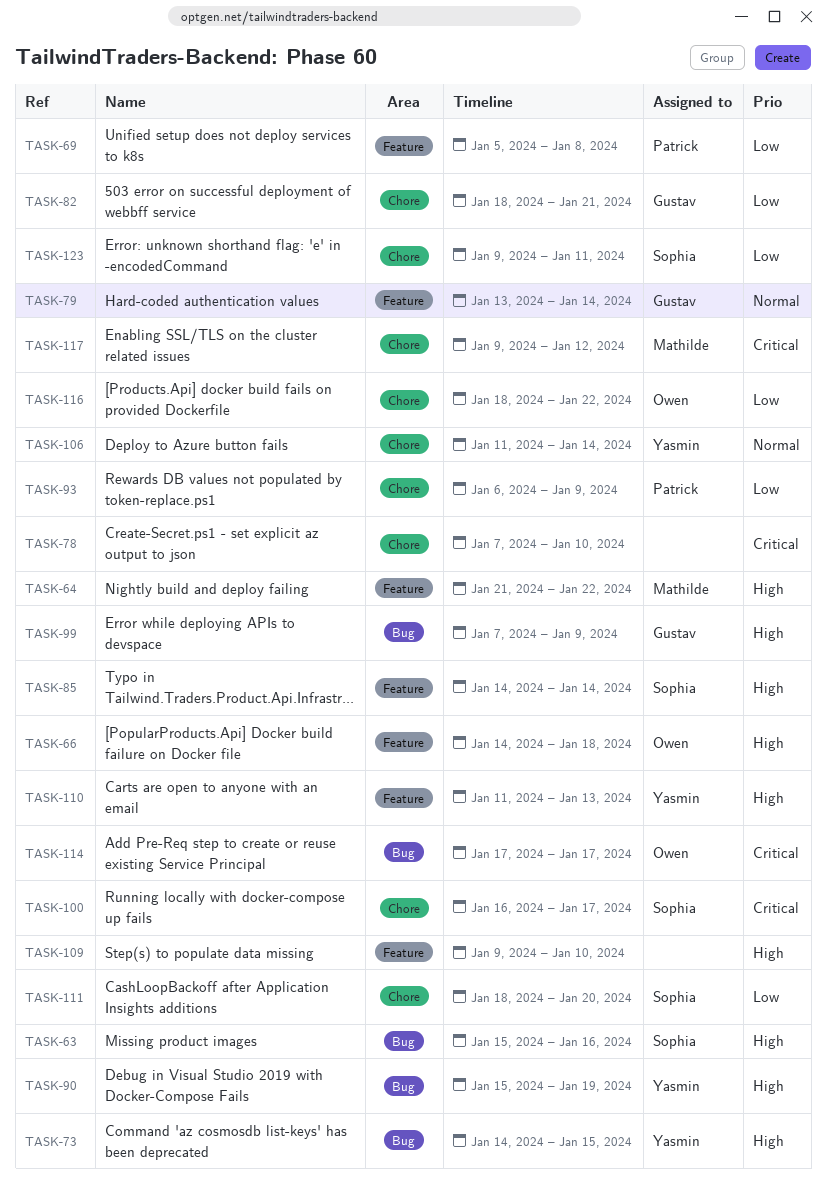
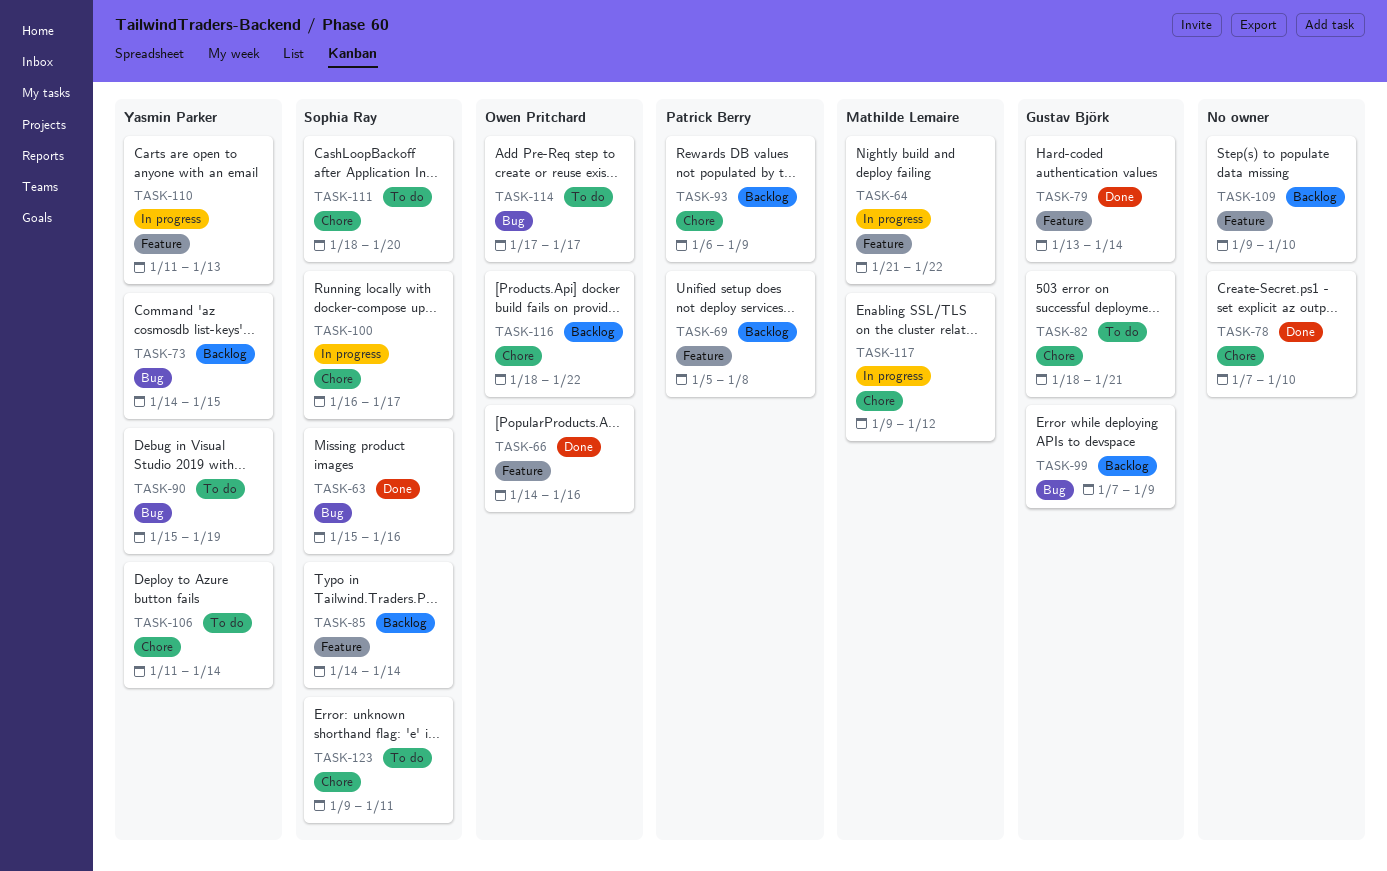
TASK-66, due: Jan 18 -> Jan 16

